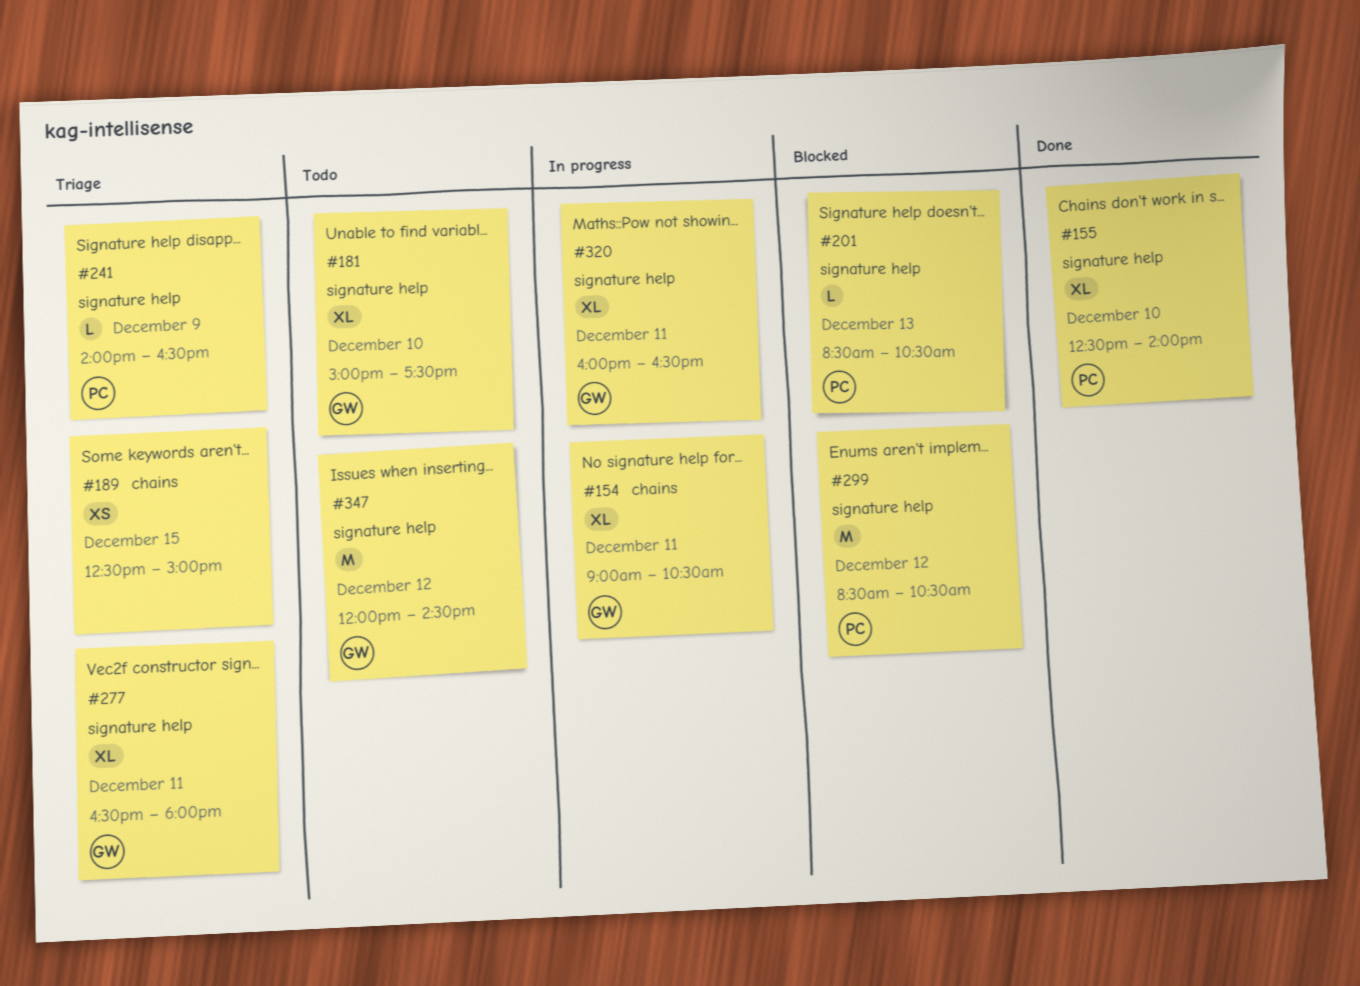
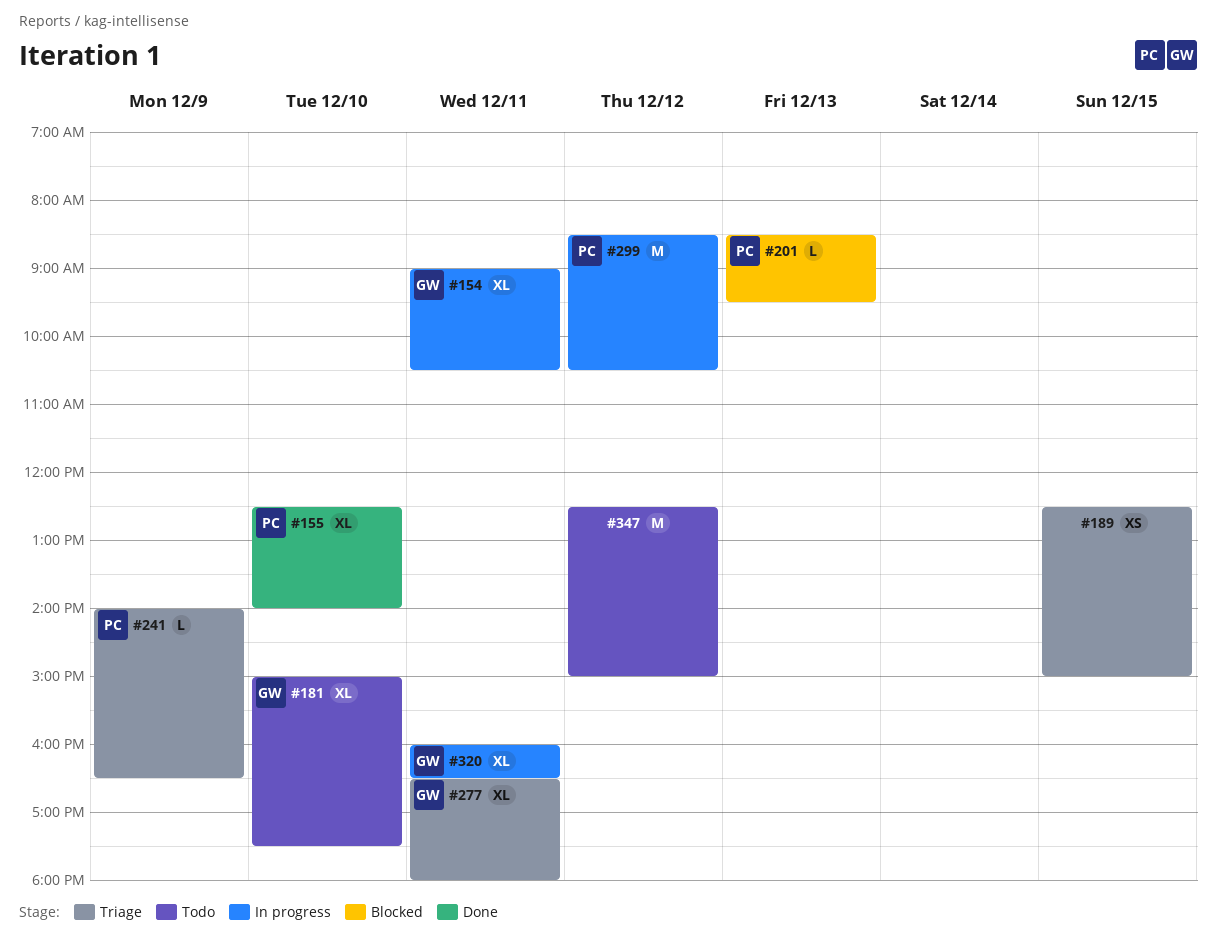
#201, ends: 10:30 -> 09:30
#299, status: Blocked -> In progress
#347, owner: GW -> none
#347, begins: 12:00 -> 12:30
#347, ends: 14:30 -> 15:00

